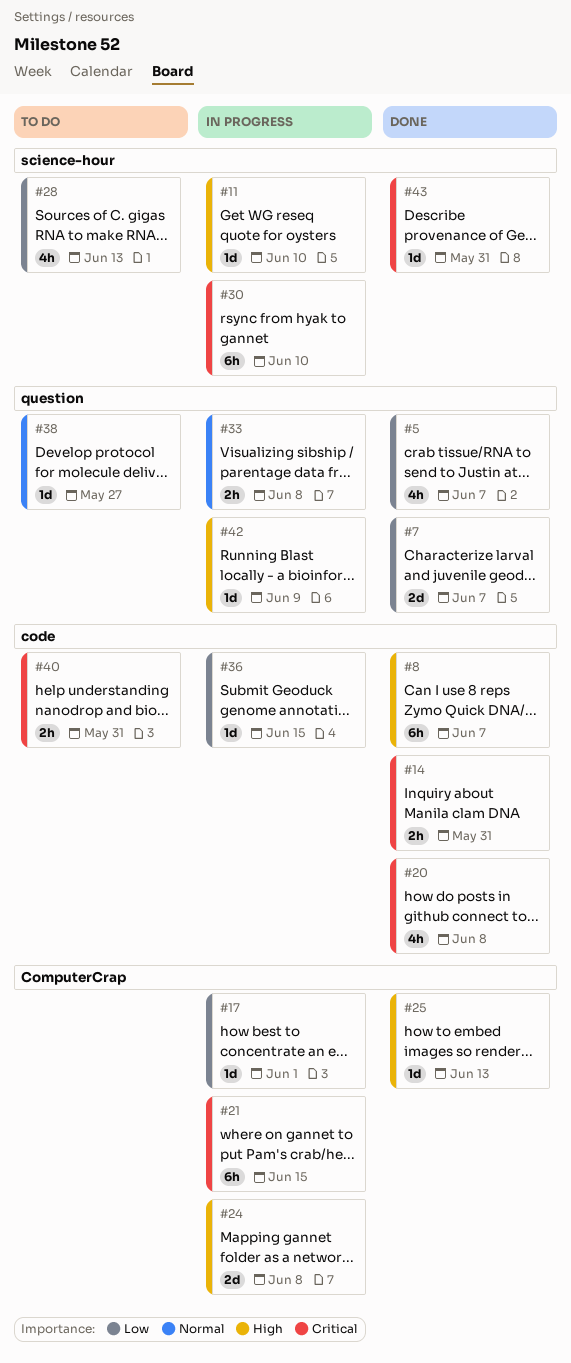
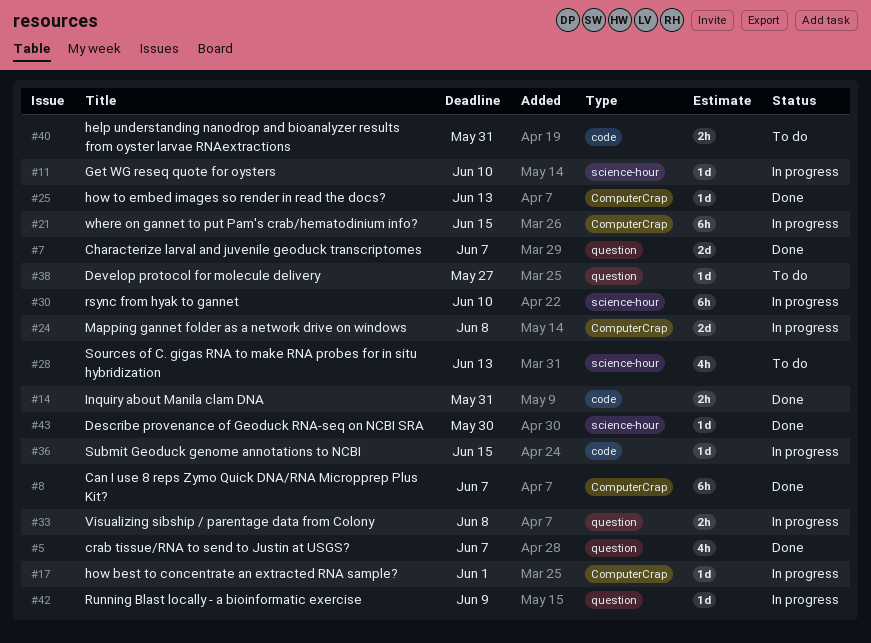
#8, label: code -> ComputerCrap
#20: present -> none
#43, due: May 31 -> May 30

